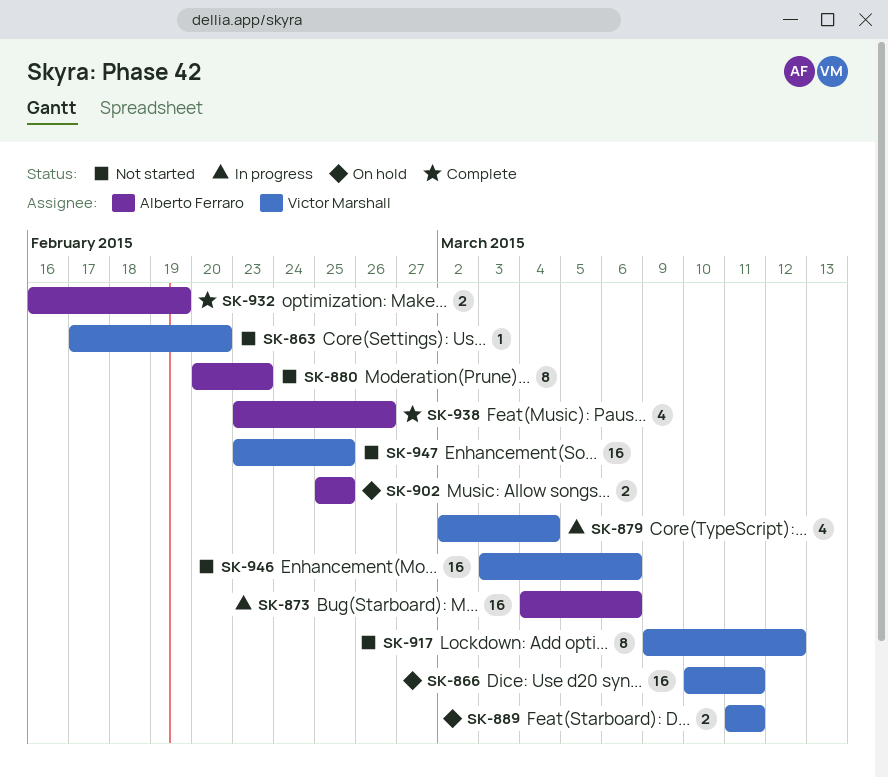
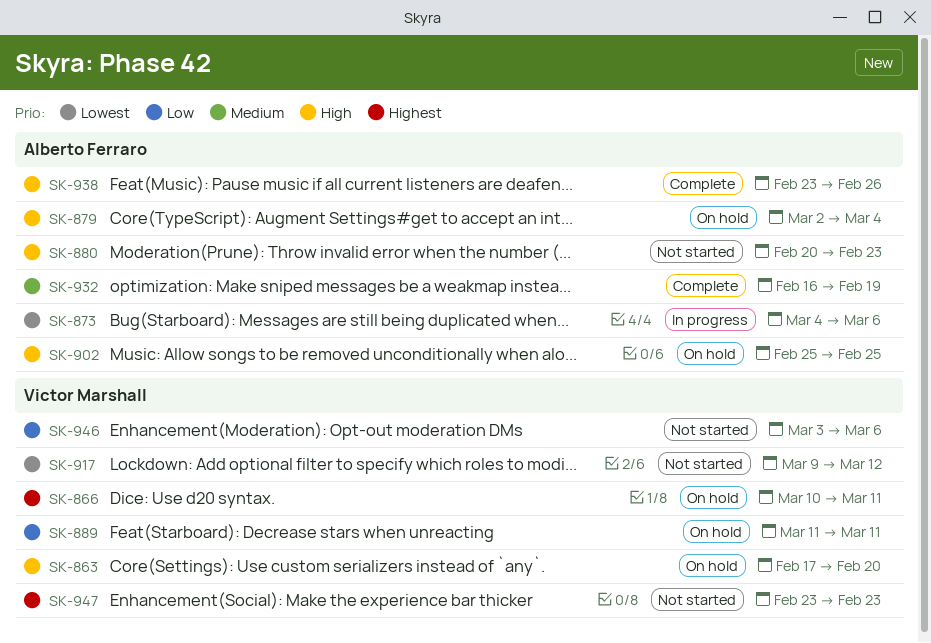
SK-863, status: Not started -> On hold
SK-879, status: In progress -> On hold
SK-879, owner: Victor Marshall -> Alberto Ferraro
SK-947, due: Feb 25 -> Feb 23

